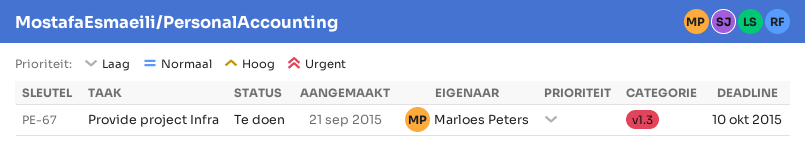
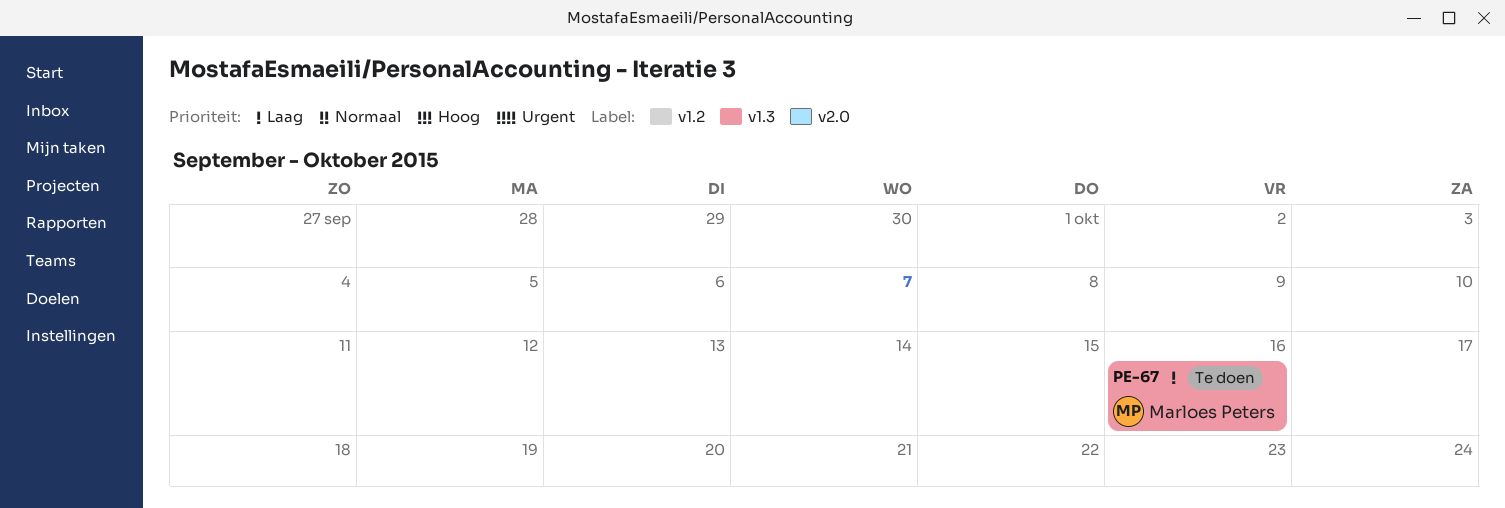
PE-67, due: Oct 10 -> Oct 16

